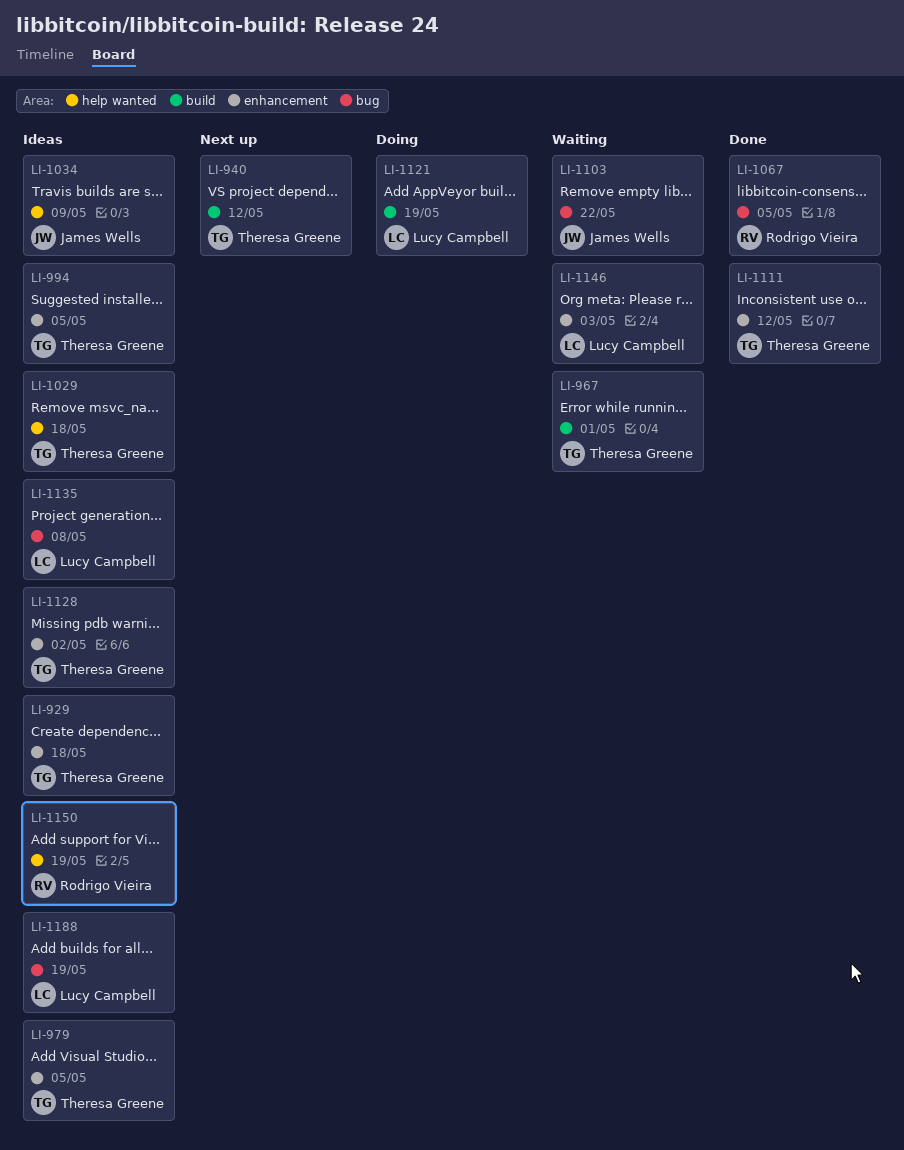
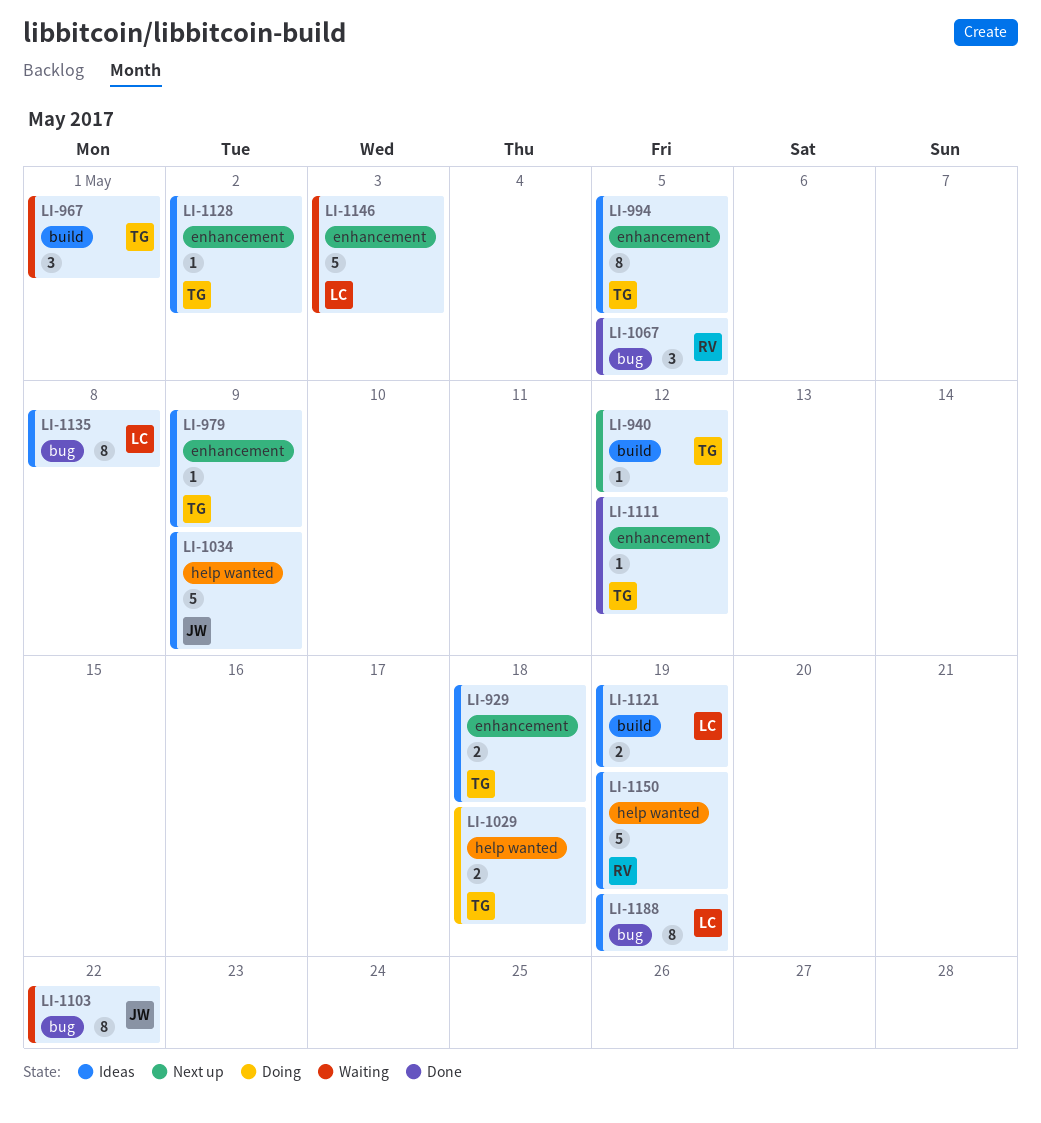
LI-979, due: May 5 -> May 9
LI-1029, status: Ideas -> Doing
LI-1121, status: Doing -> Ideas

